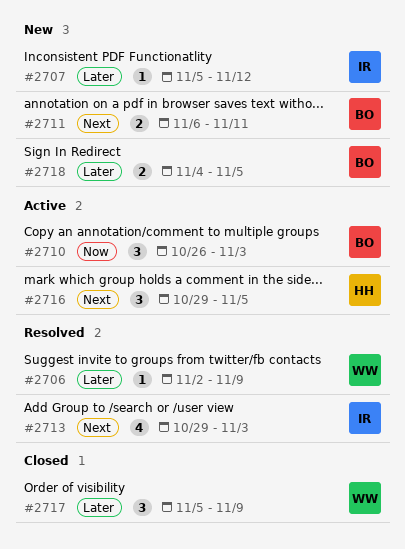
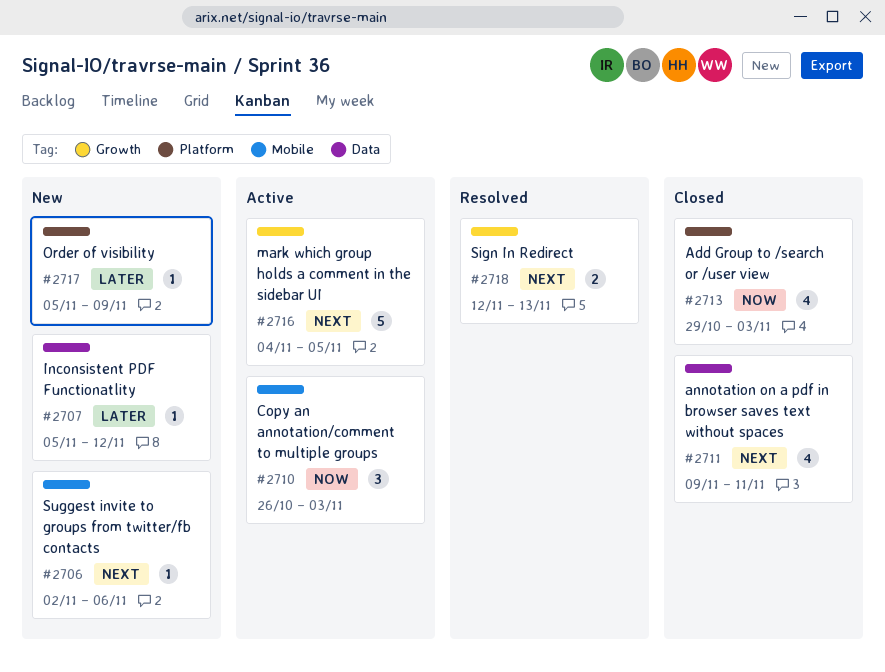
#2706, status: Resolved -> New
#2706, priority: Later -> Next
#2706, due: Nov 9 -> Nov 6
#2711, status: New -> Closed
#2711, estimate: 2 -> 4
#2711, start: Nov 6 -> Nov 9
#2713, status: Resolved -> Closed
#2713, priority: Next -> Now
#2716, estimate: 3 -> 5
#2716, start: Oct 29 -> Nov 4
#2717, status: Closed -> New
#2717, estimate: 3 -> 1
#2718, status: New -> Resolved
#2718, priority: Later -> Next
#2718, start: Nov 4 -> Nov 12
#2718, due: Nov 5 -> Nov 13

